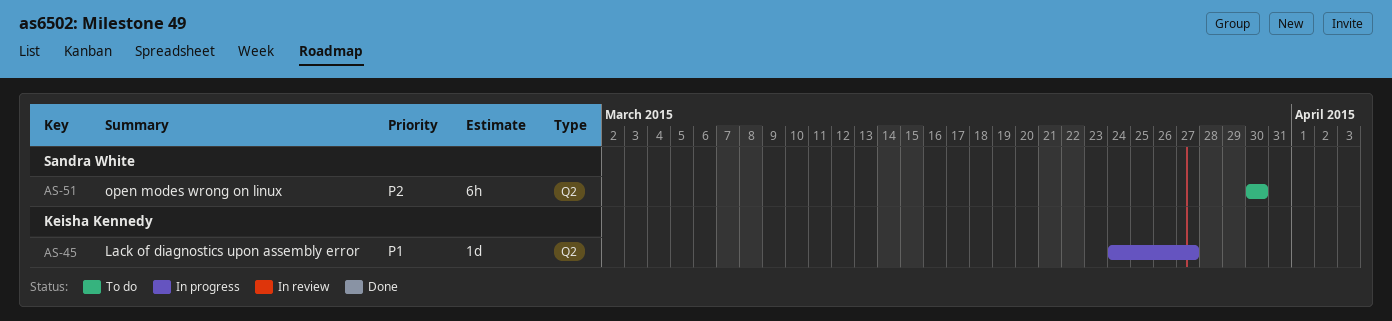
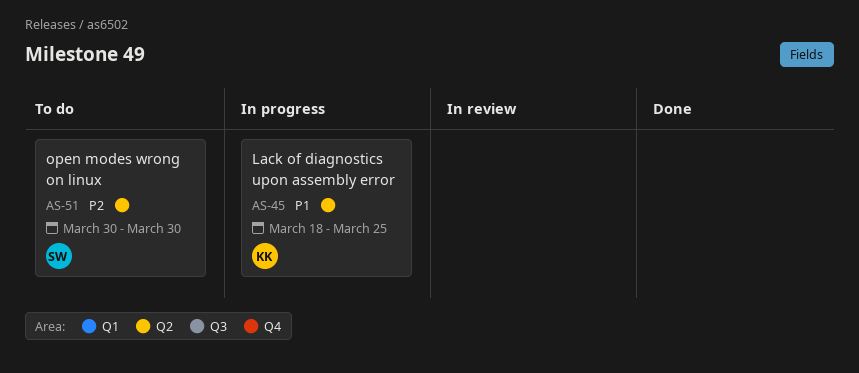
AS-45, start: Mar 24 -> Mar 18
AS-45, due: Mar 27 -> Mar 25

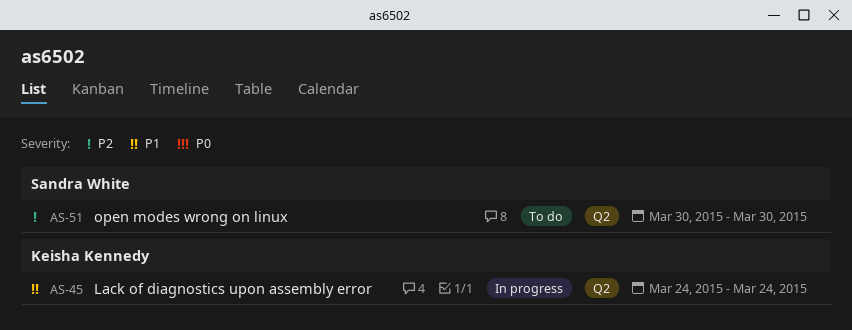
AS-45, start: Mar 18 -> Mar 24
AS-45, due: Mar 25 -> Mar 24

